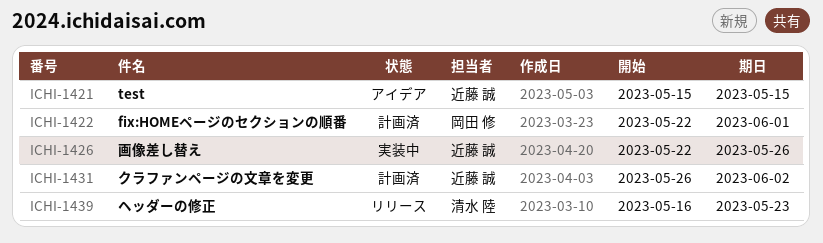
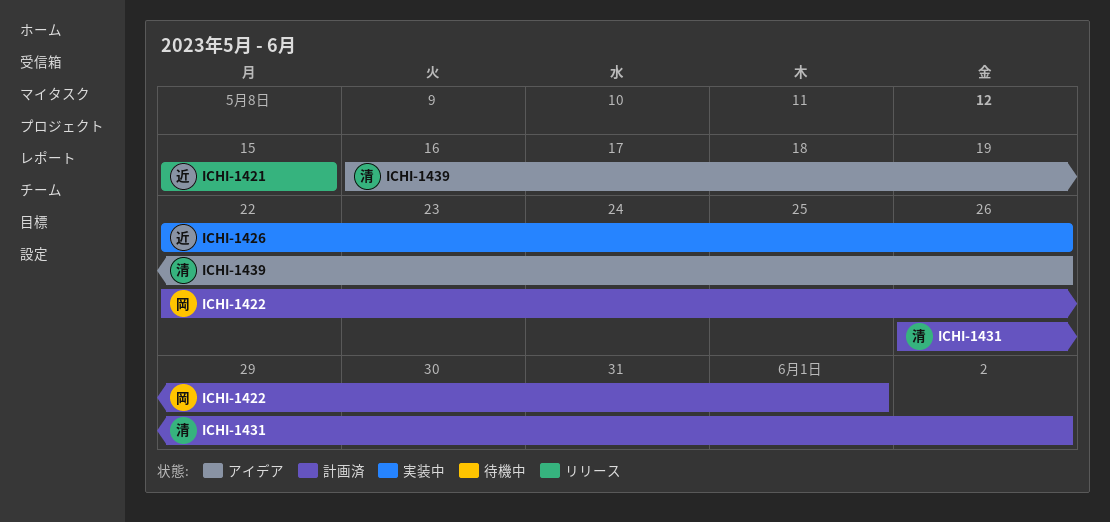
ICHI-1421, status: アイデア -> リリース
ICHI-1431, owner: 近藤 誠 -> 清水 陸
ICHI-1439, status: リリース -> アイデア
ICHI-1439, due: May 23 -> May 26

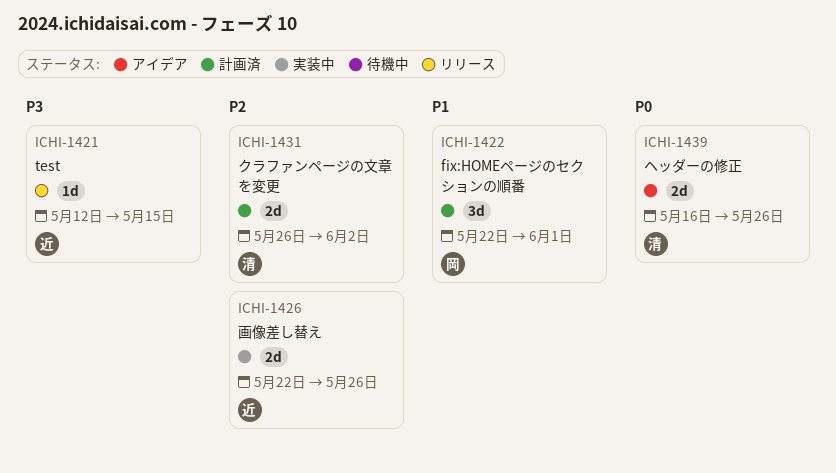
ICHI-1421, start: May 15 -> May 12

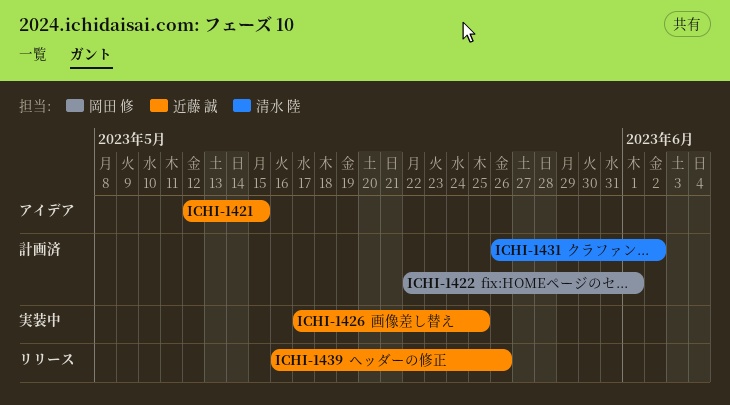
ICHI-1421, status: リリース -> アイデア
ICHI-1426, start: May 22 -> May 17
ICHI-1426, due: May 26 -> May 25
ICHI-1439, status: アイデア -> リリース
ICHI-1439, owner: 清水 陸 -> 近藤 誠

